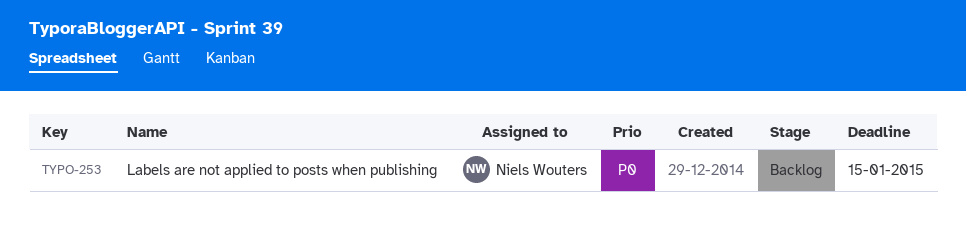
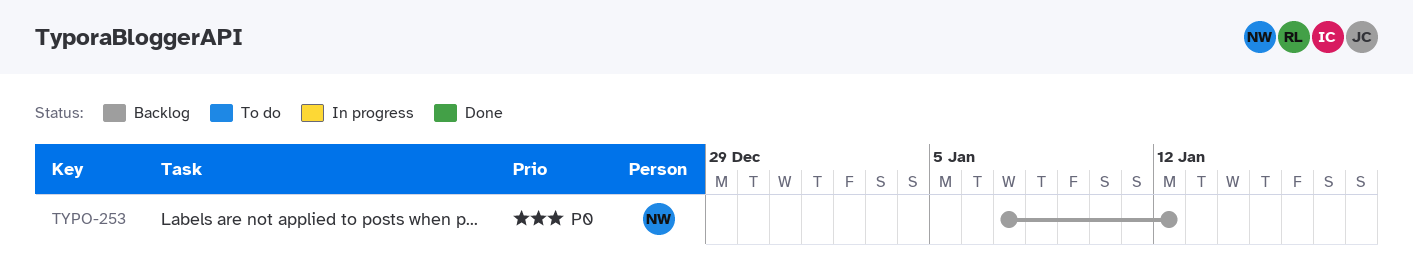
TYPO-253, due: Jan 15 -> Jan 12

